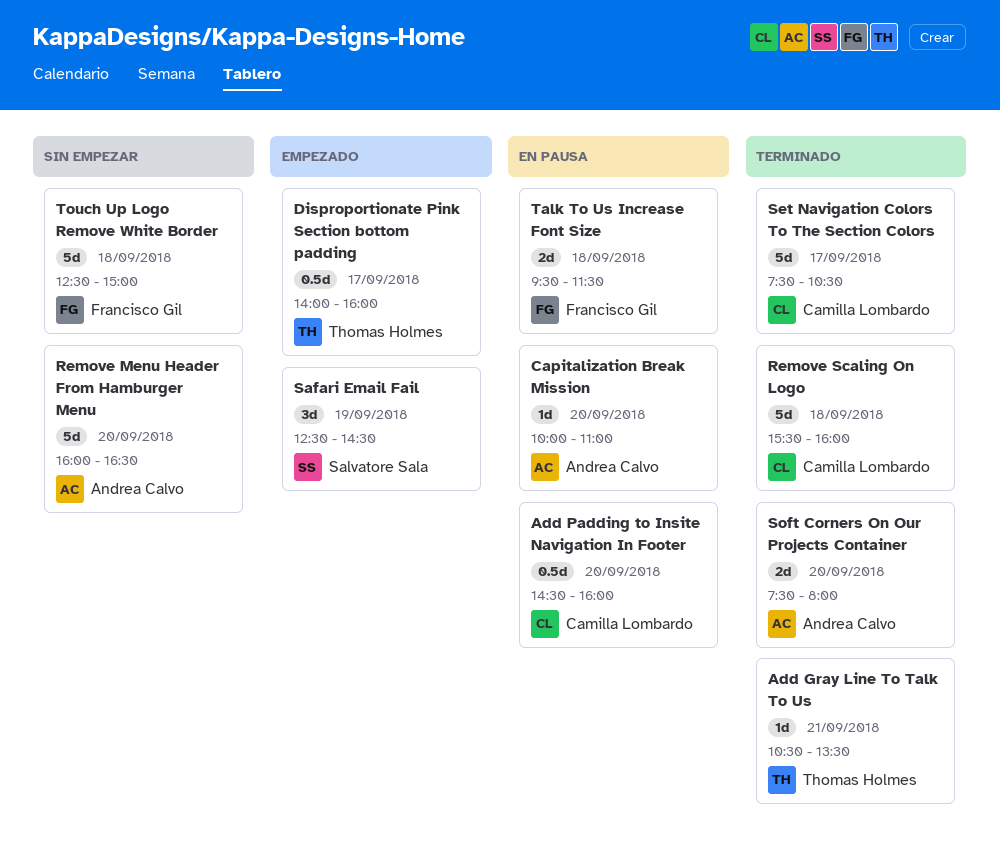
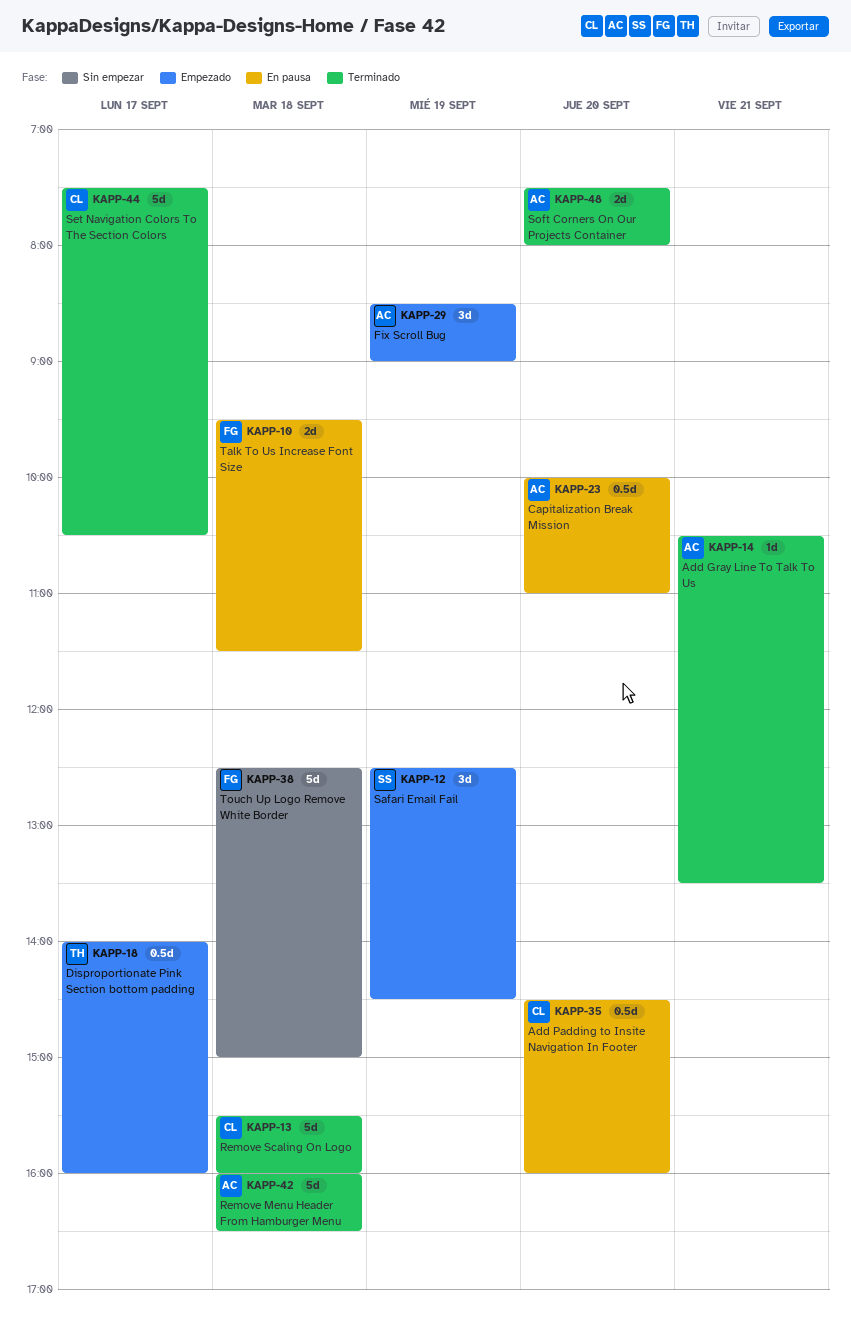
Add Gray Line To Talk To Us, owner: Thomas Holmes -> Andrea Calvo
Capitalization Break Mission, estimate: 1d -> 0.5d
Fix Scroll Bug: none -> present
Remove Menu Header From Hamburger Menu, status: Sin empezar -> Terminado
Remove Menu Header From Hamburger Menu, day: Sep 20 -> Sep 18

